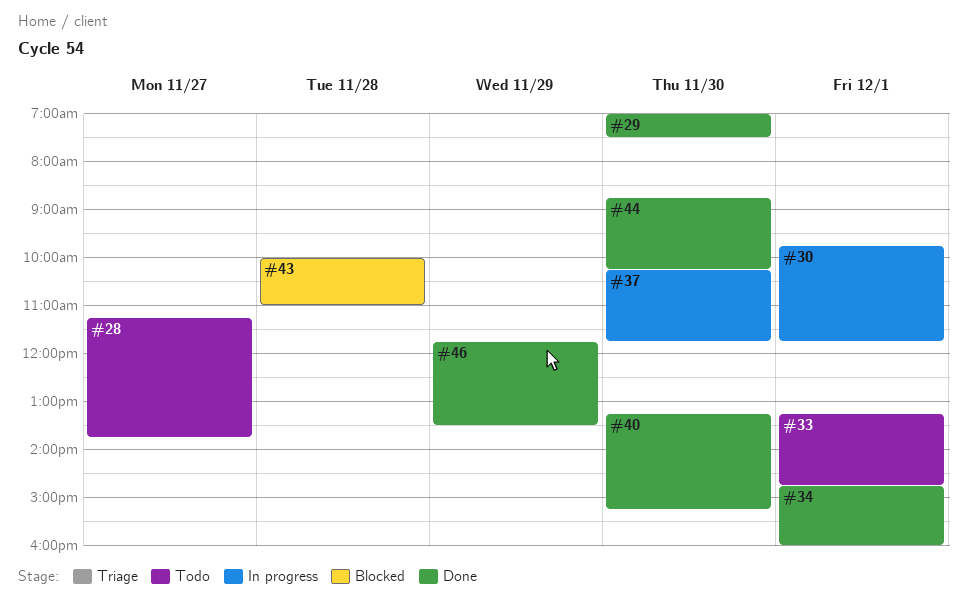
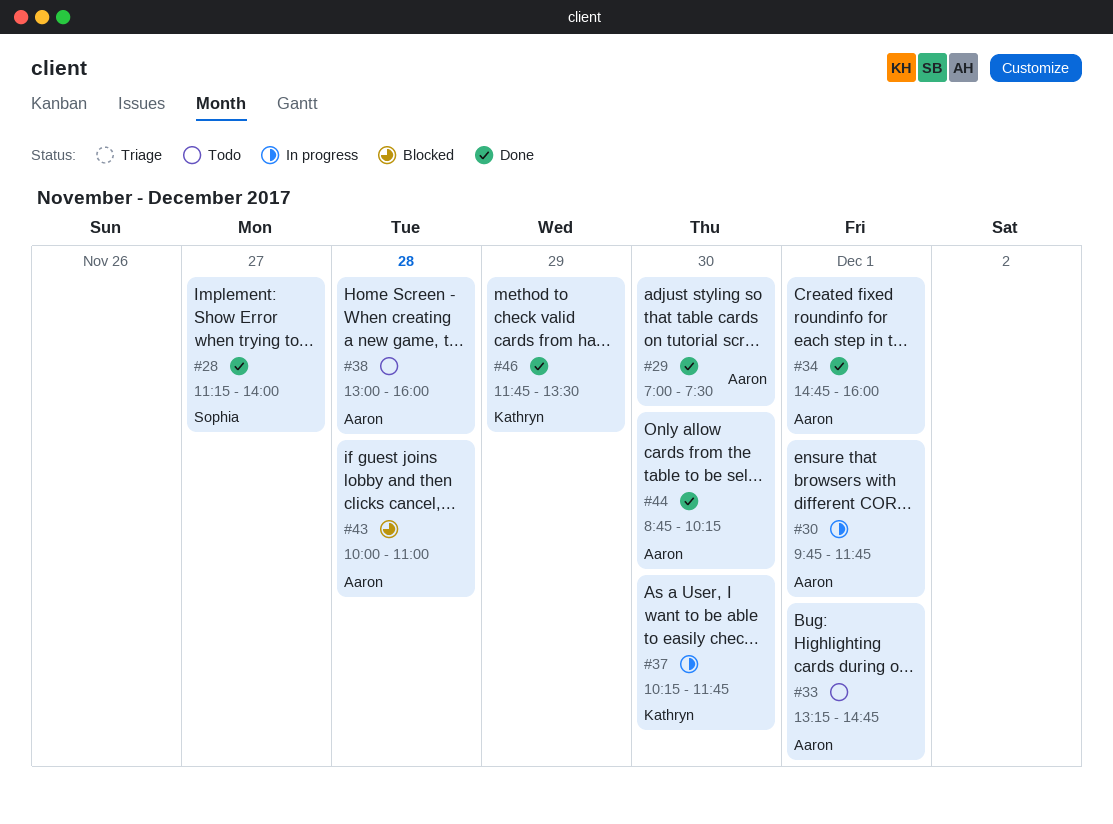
#28, status: Todo -> Done
#28, ends: 13:45 -> 14:00
#38: none -> present
#40: present -> none

